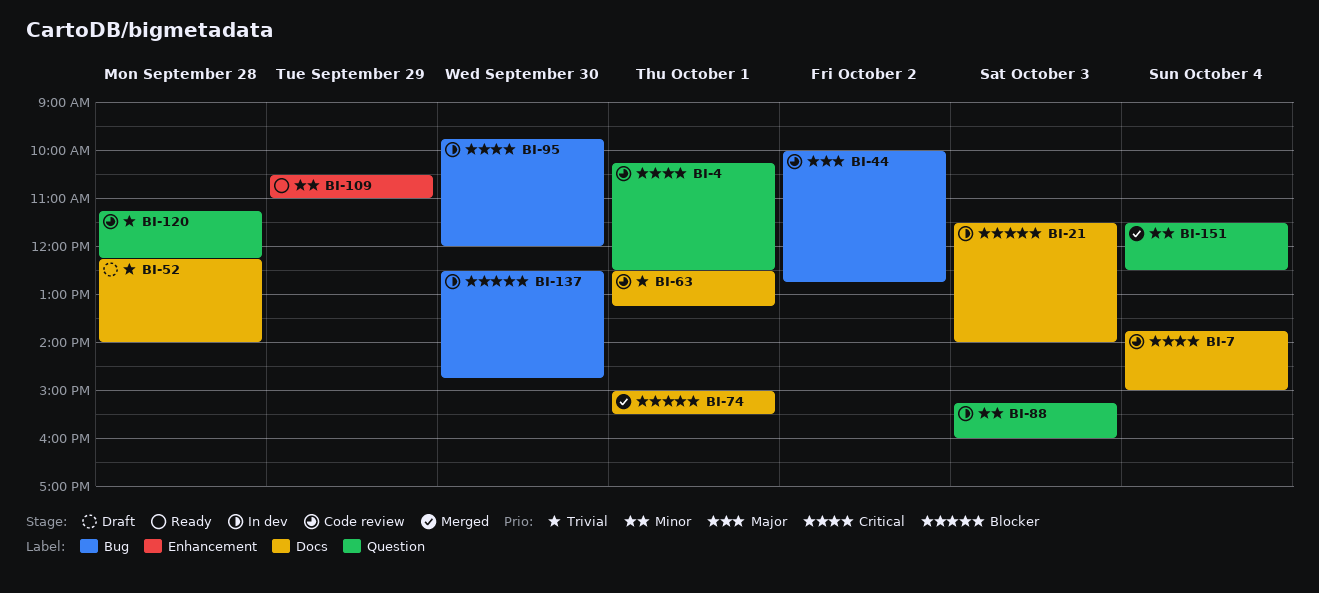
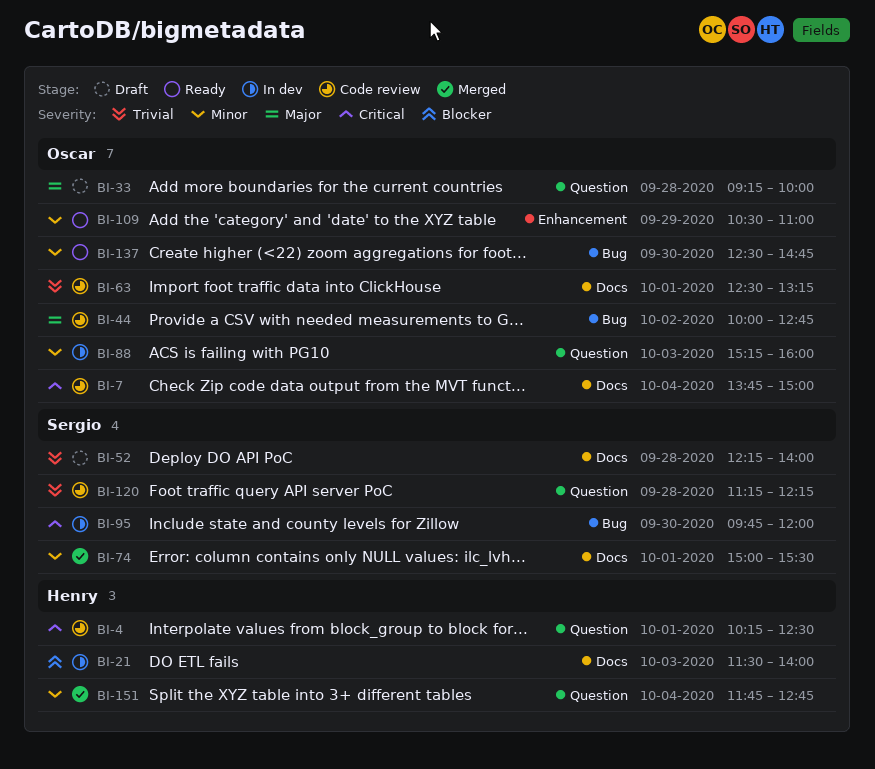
BI-33: none -> present
BI-74, priority: Blocker -> Minor
BI-137, status: In dev -> Ready
BI-137, priority: Blocker -> Minor
BI-151, begins: 11:30 -> 11:45
BI-151, ends: 12:30 -> 12:45

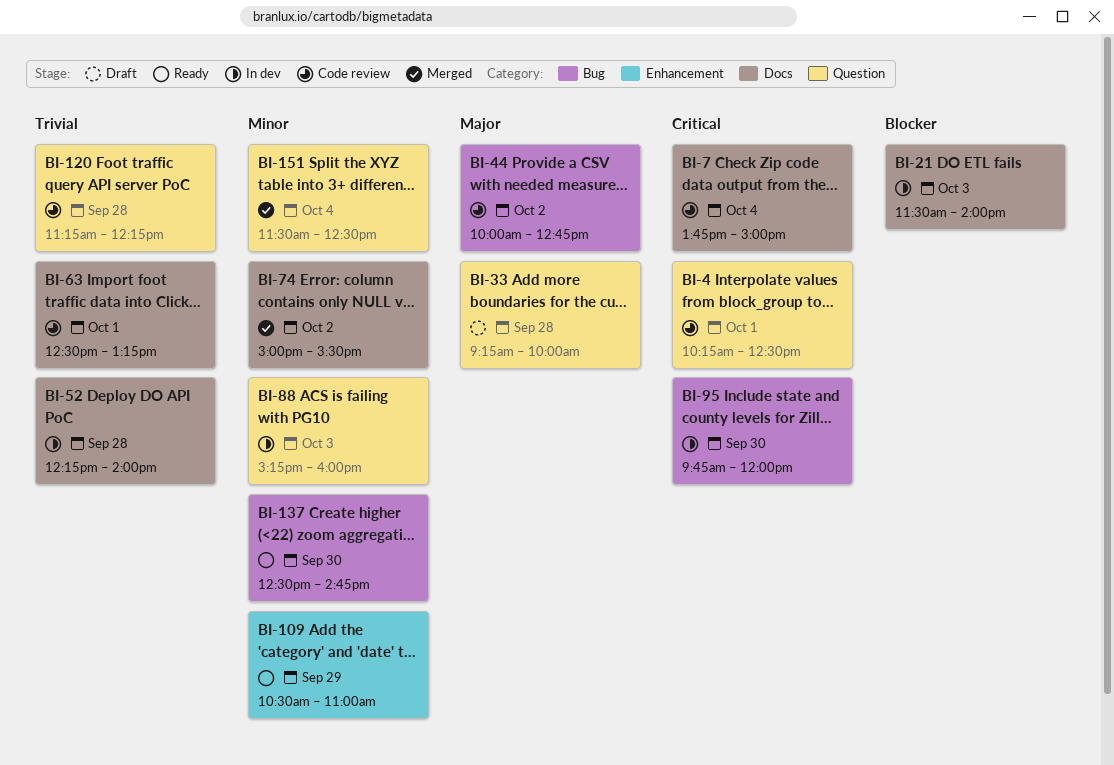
BI-52, status: Draft -> In dev
BI-74, day: Oct 1 -> Oct 2
BI-151, begins: 11:45 -> 11:30
BI-151, ends: 12:45 -> 12:30

